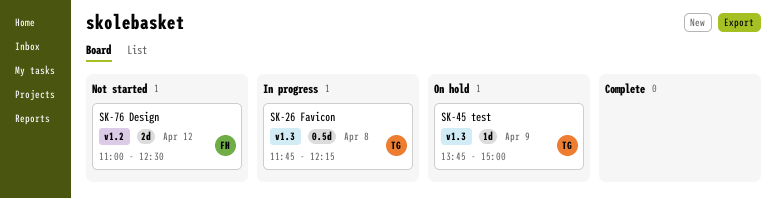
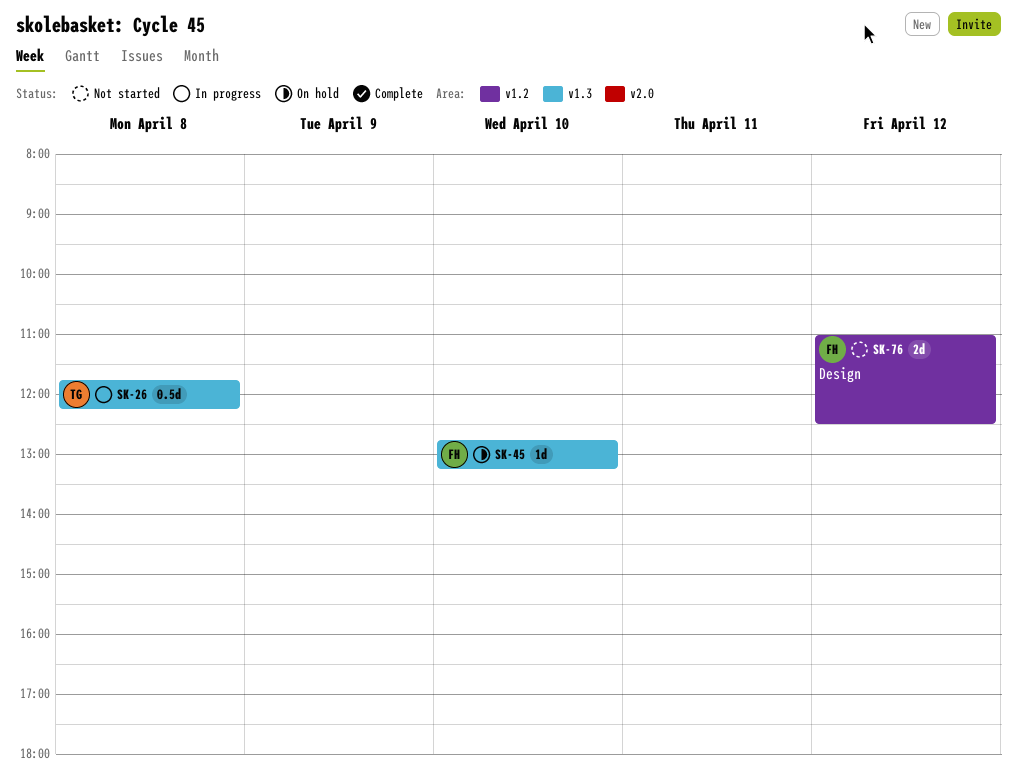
SK-45, owner: TG -> FH
SK-45, day: Apr 9 -> Apr 10
SK-45, begins: 13:45 -> 12:45
SK-45, ends: 15:00 -> 13:15

